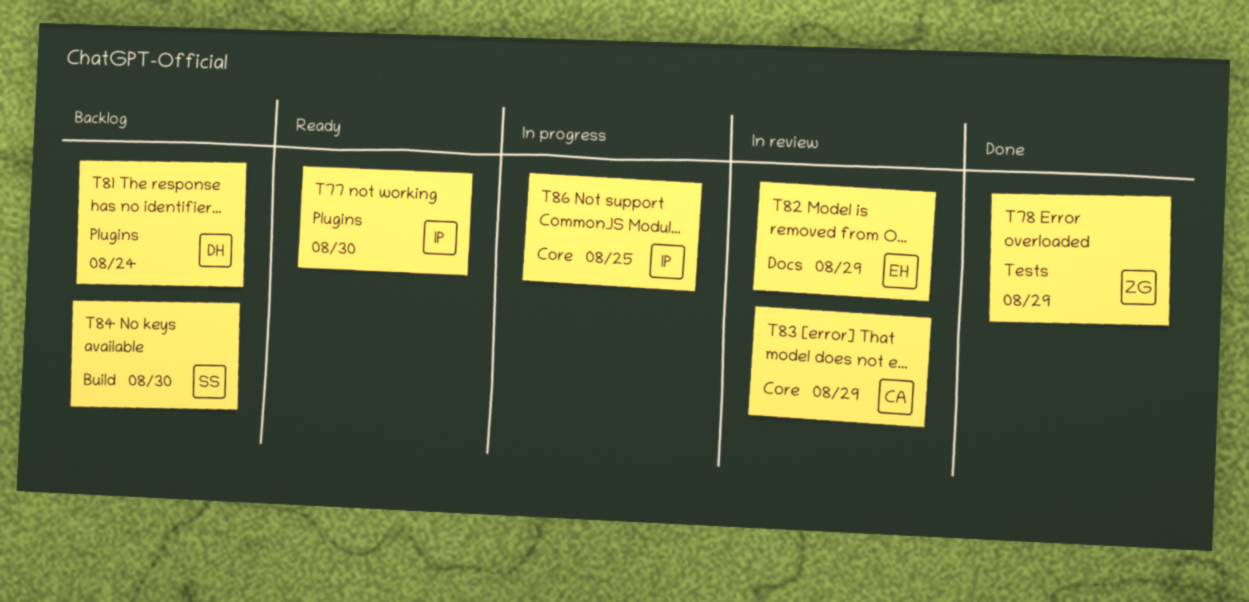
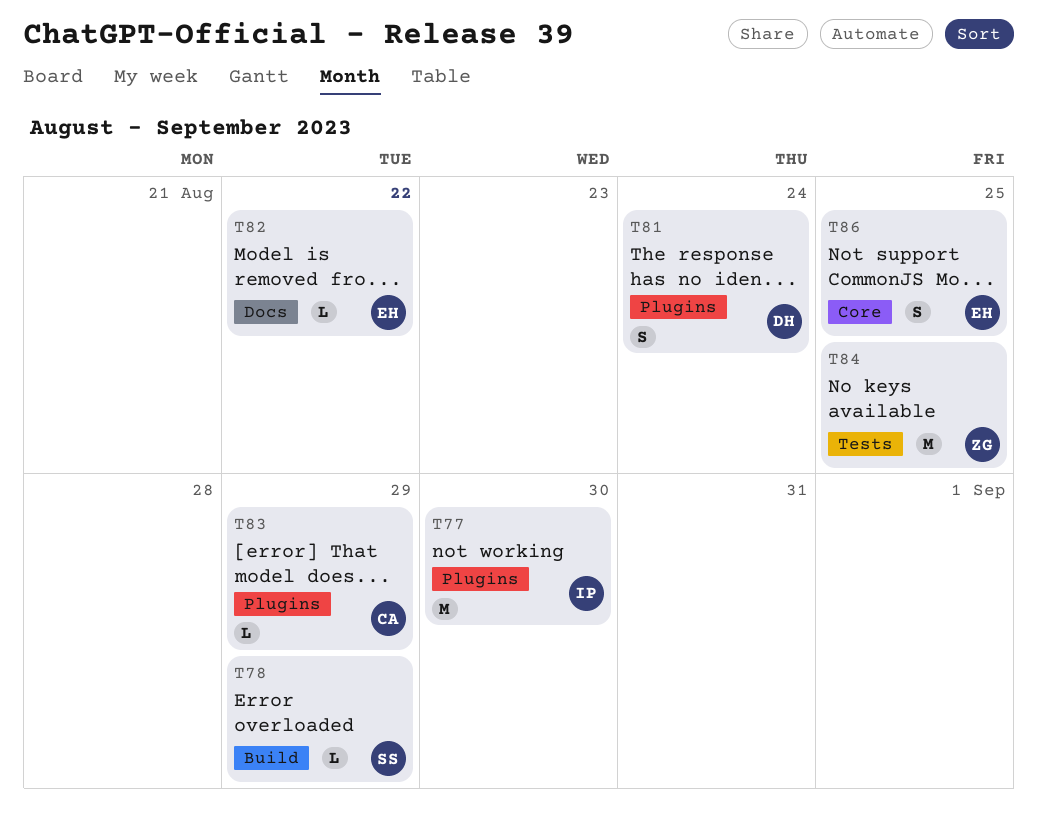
T78, owner: ZG -> SS
T78, label: Tests -> Build
T82, due: Aug 29 -> Aug 22
T83, label: Core -> Plugins
T84, owner: SS -> ZG
T84, label: Build -> Tests
T84, due: Aug 30 -> Aug 25
T86, owner: IP -> EH

